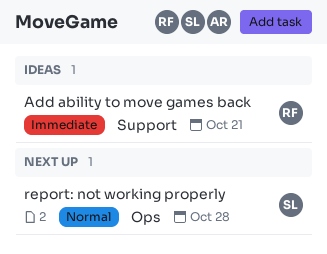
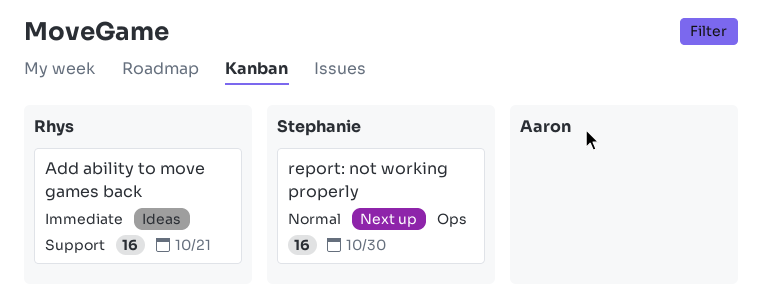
report: not working properly, due: Oct 28 -> Oct 30

